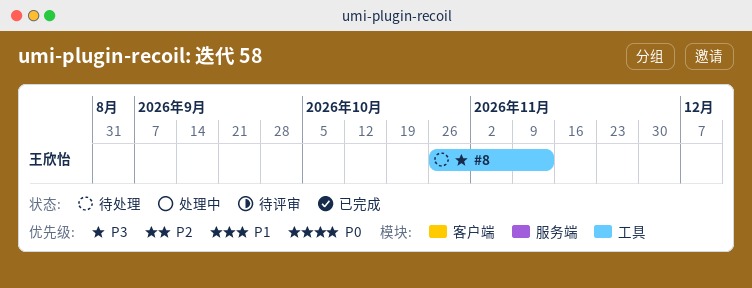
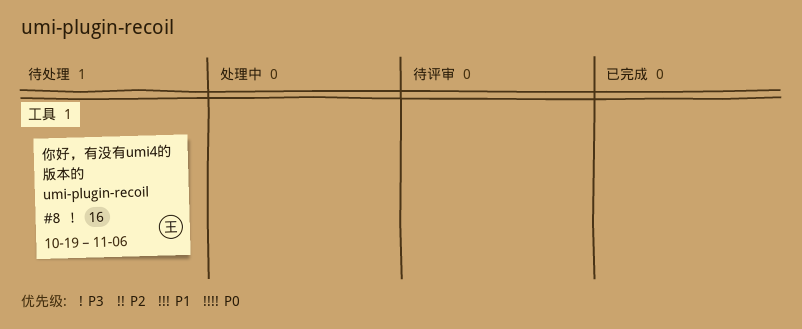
#8, start: Oct 26 -> Oct 19
#8, due: Nov 13 -> Nov 6

